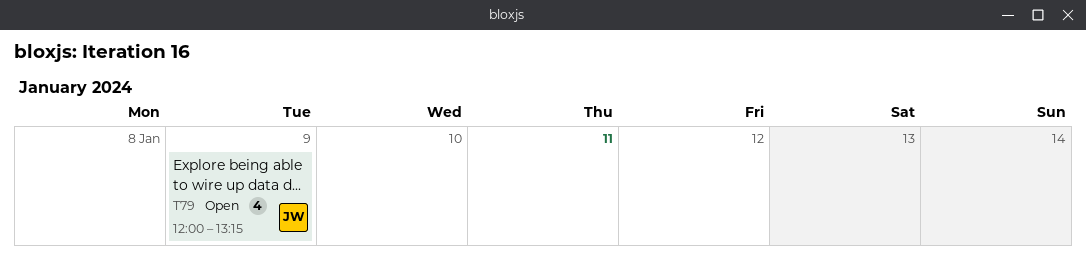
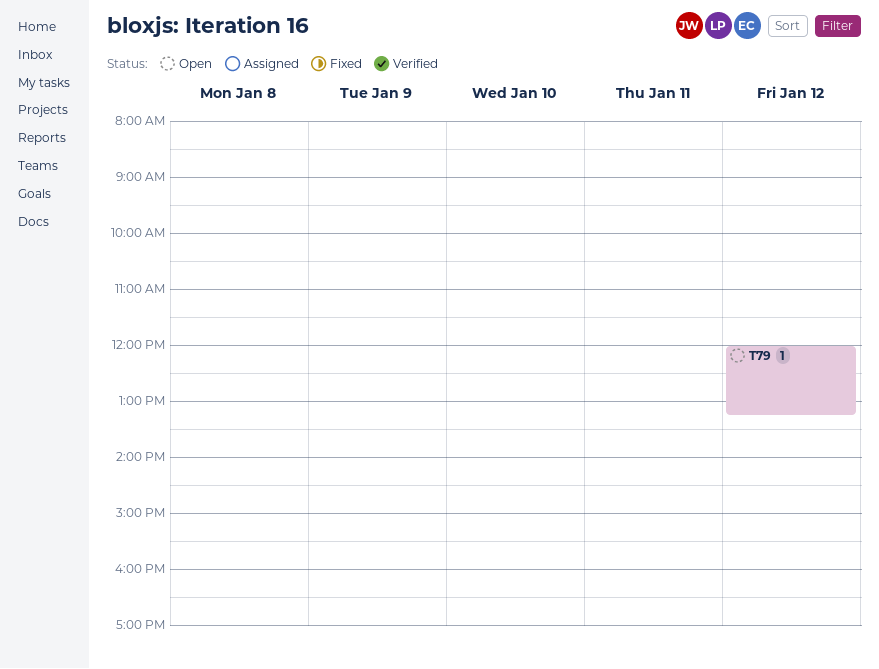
T79, estimate: 4 -> 1
T79, day: Jan 9 -> Jan 12

